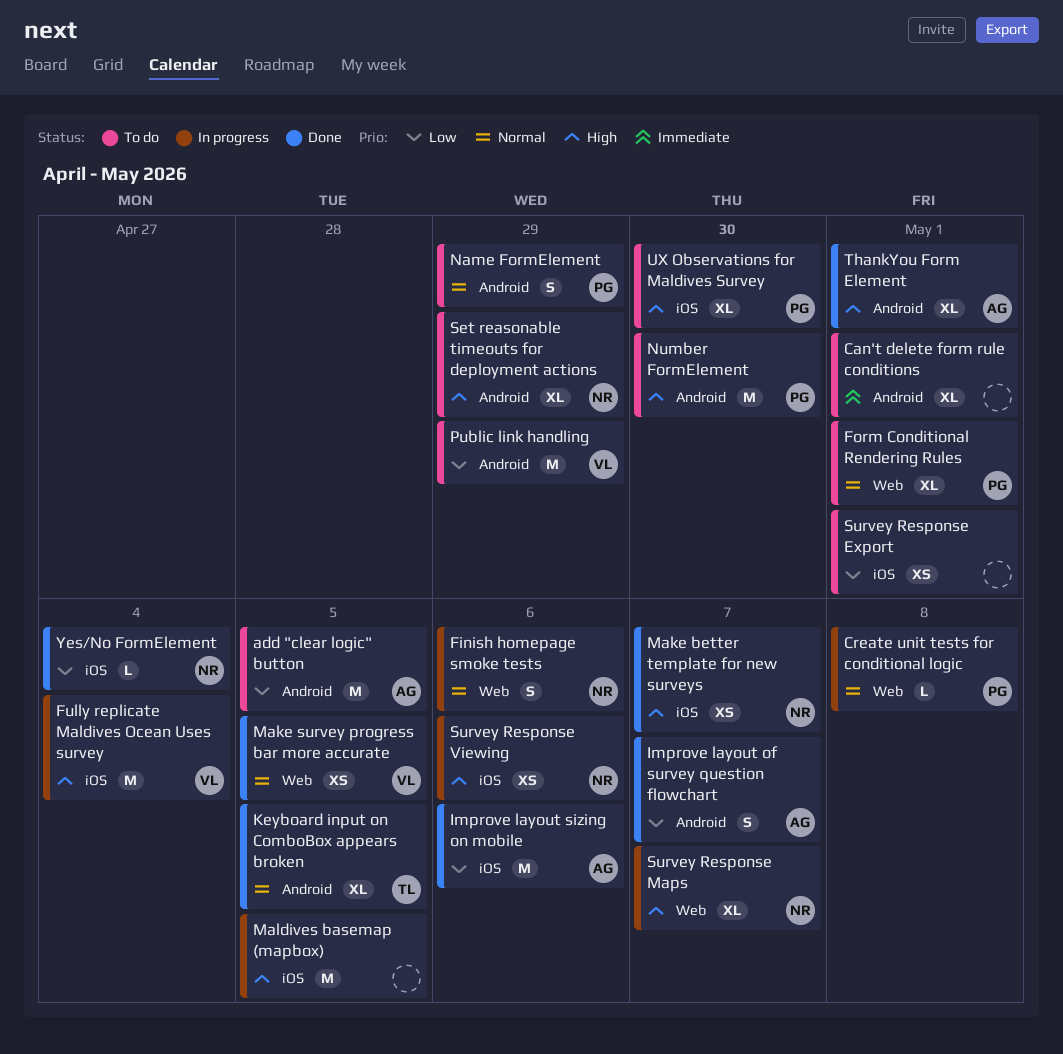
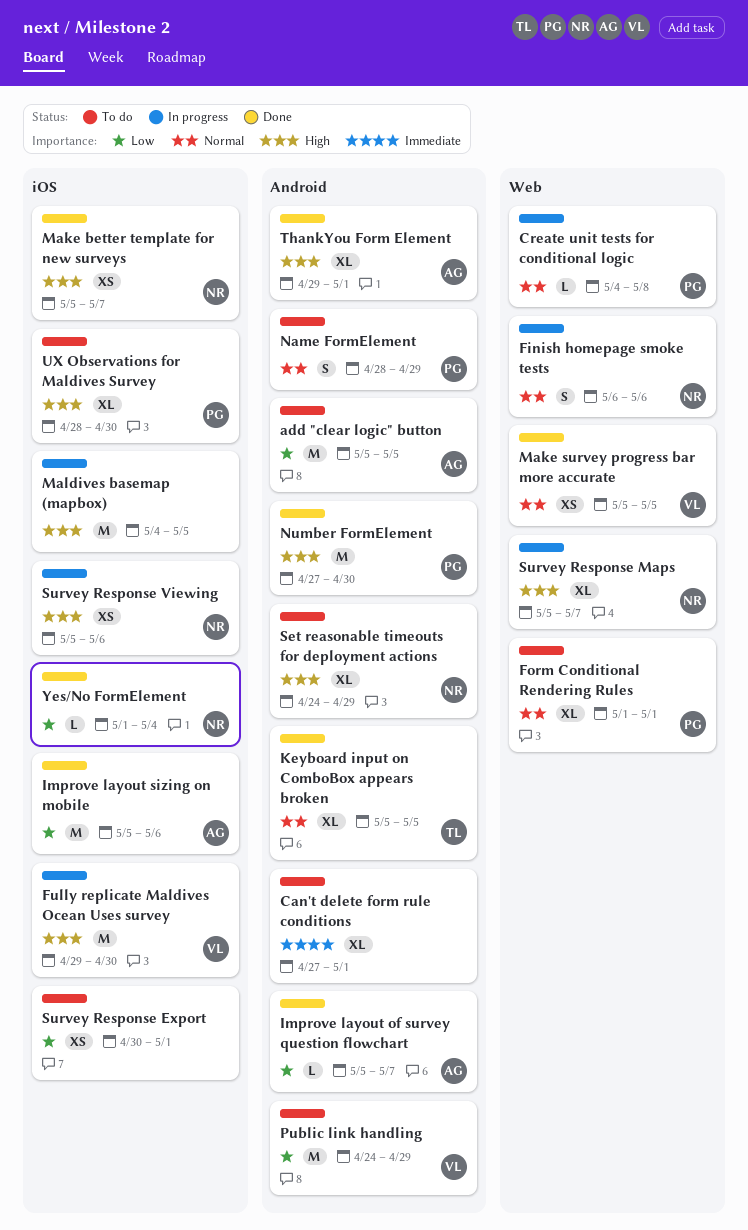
Fully replicate Maldives Ocean Uses survey, due: May 4 -> Apr 30
Improve layout of survey question flowchart, estimate: S -> L
Number FormElement, status: To do -> Done

